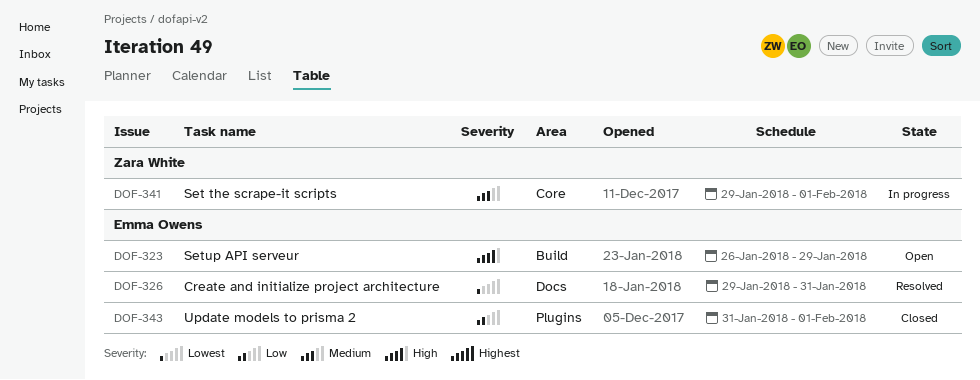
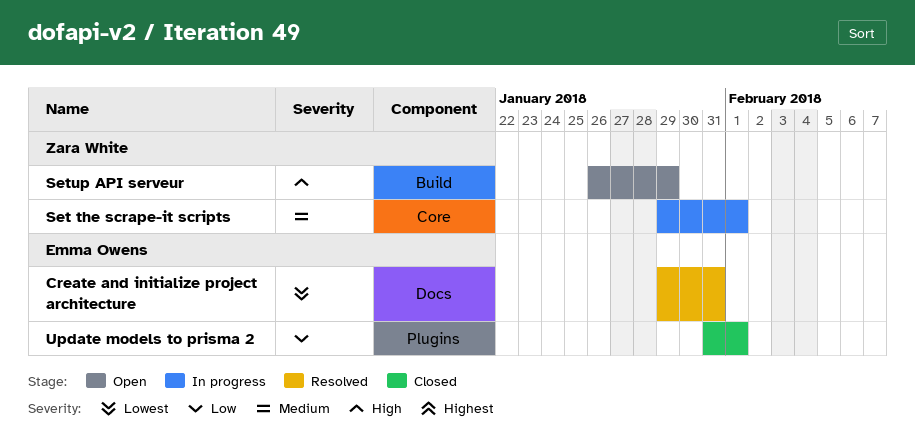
Setup API serveur, owner: Emma Owens -> Zara White

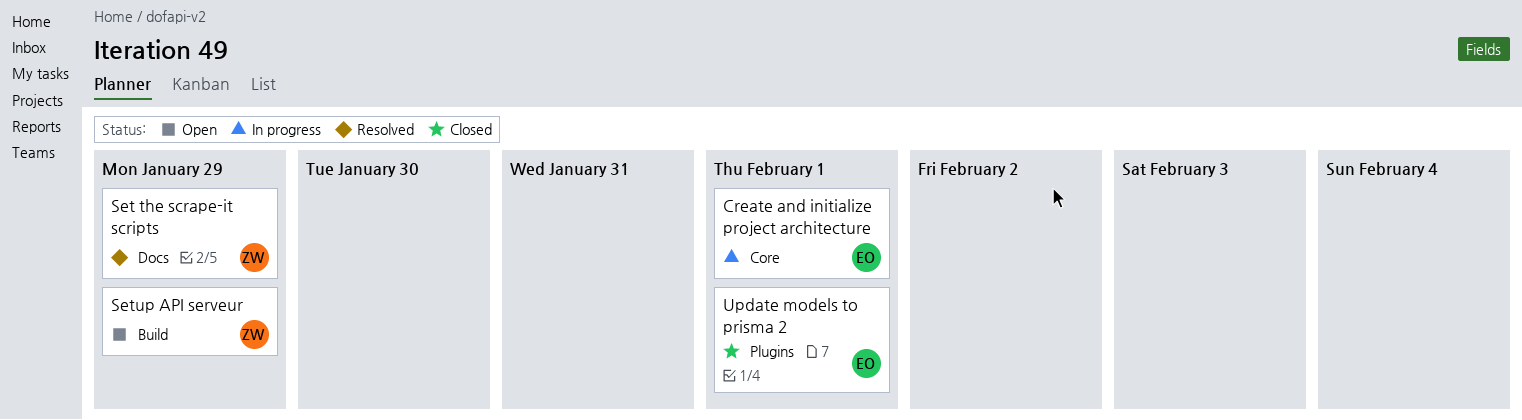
Create and initialize project architecture, status: Resolved -> In progress
Create and initialize project architecture, label: Docs -> Core
Create and initialize project architecture, due: Jan 31 -> Feb 1
Set the scrape-it scripts, status: In progress -> Resolved
Set the scrape-it scripts, label: Core -> Docs
Set the scrape-it scripts, due: Feb 1 -> Jan 29

